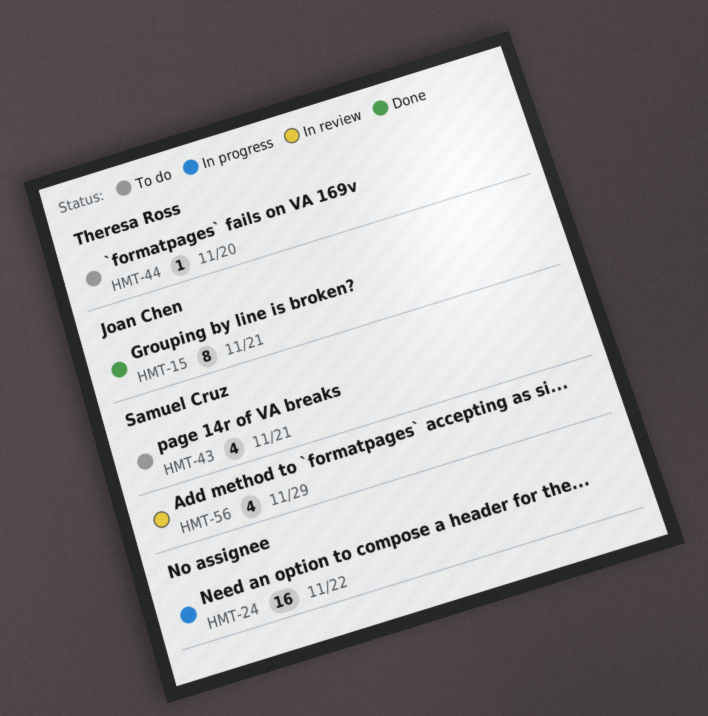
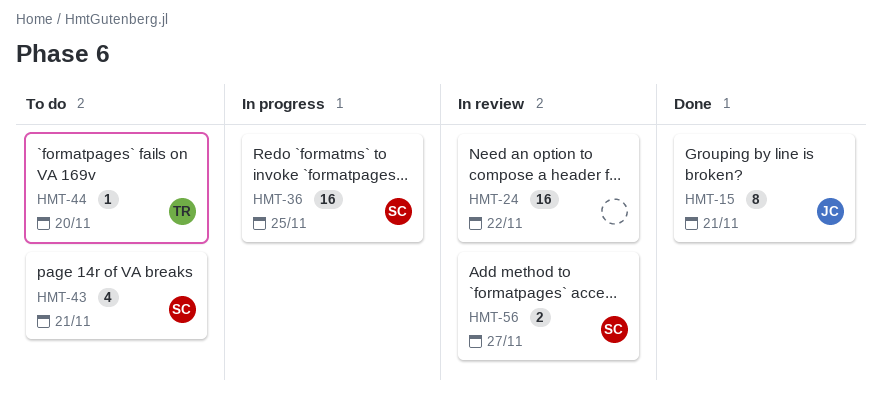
HMT-24, status: In progress -> In review
HMT-36: none -> present
HMT-56, estimate: 4 -> 2
HMT-56, due: Nov 29 -> Nov 27

